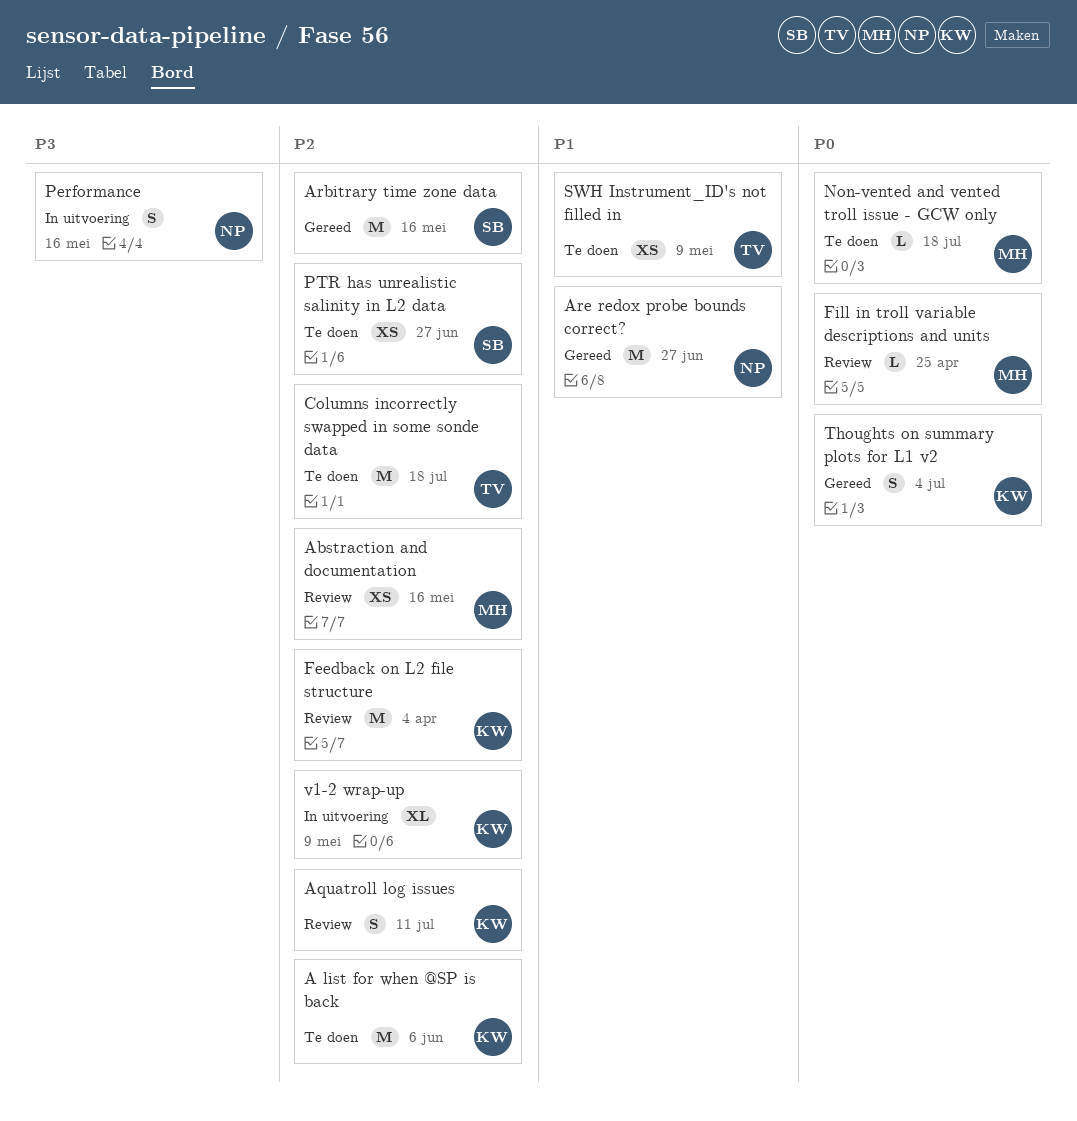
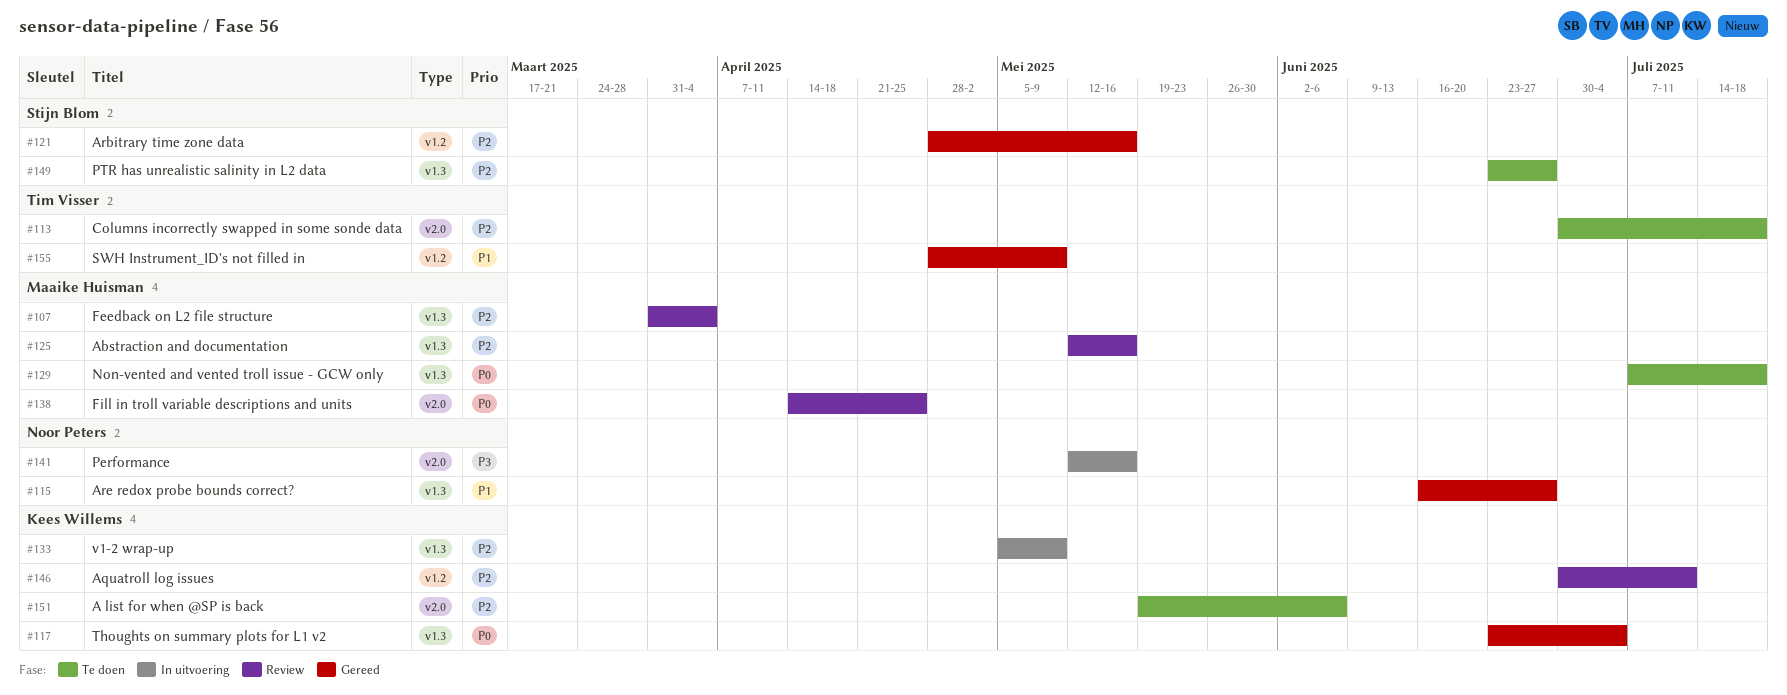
Feedback on L2 file structure, owner: Kees Willems -> Maaike Huisman
SWH Instrument_ID's not filled in, status: Te doen -> Gereed

